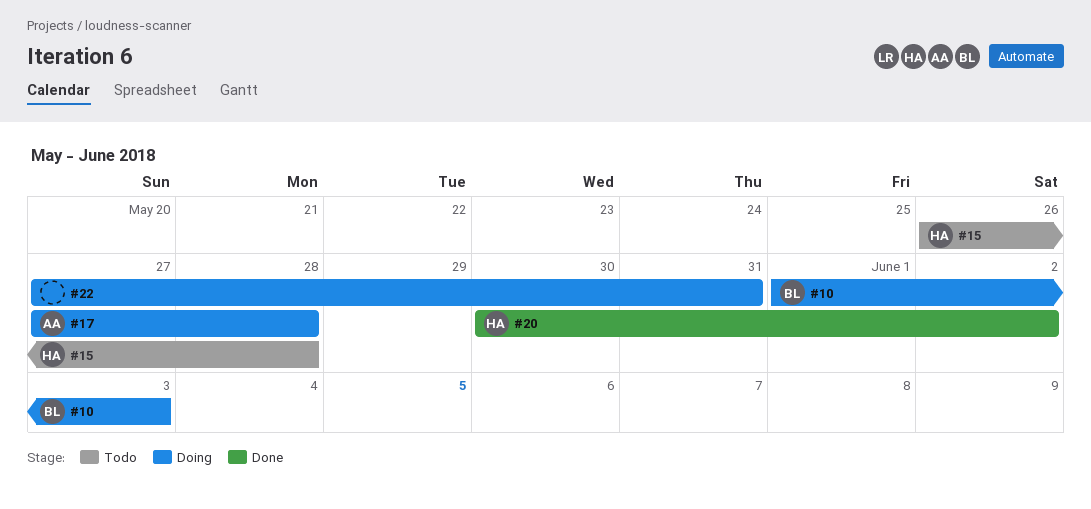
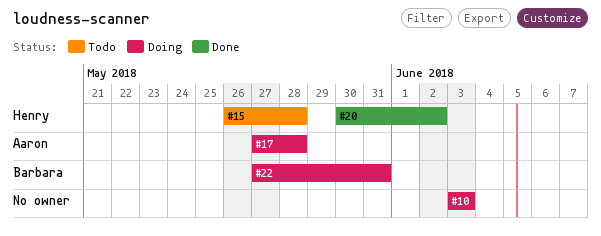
#10, owner: Barbara -> none
#10, start: Jun 1 -> Jun 3
#22, owner: none -> Barbara

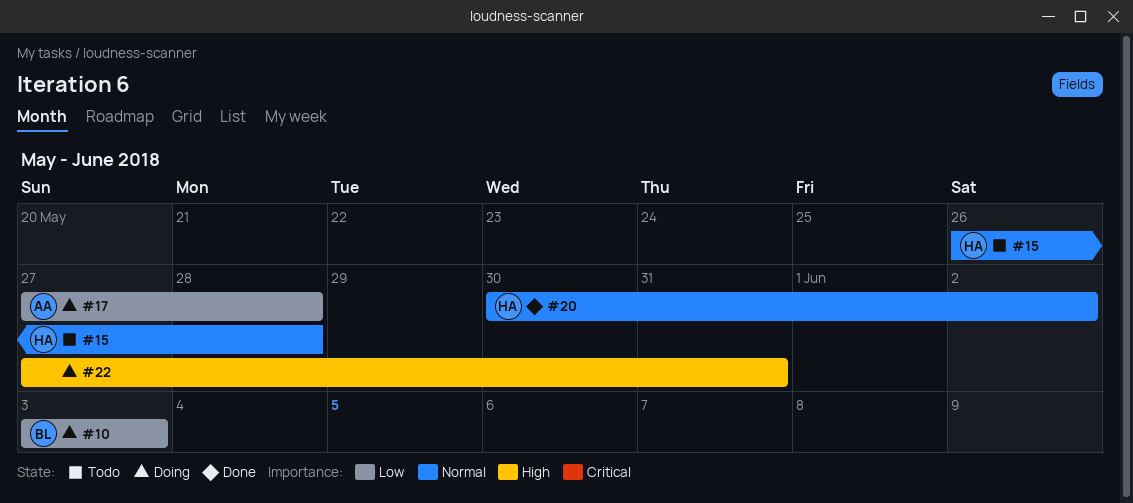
#10, owner: none -> Barbara
#22, owner: Barbara -> none

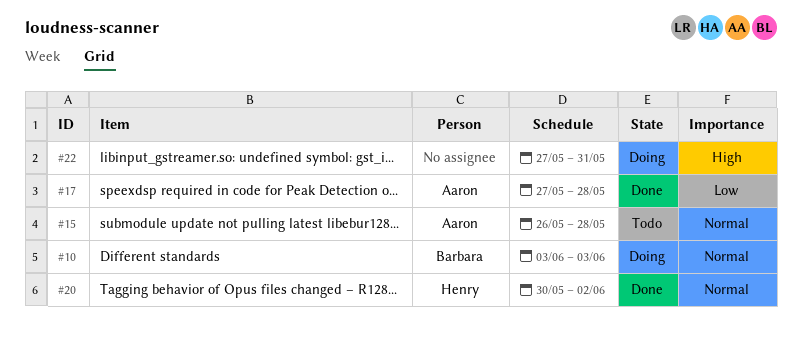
#10, priority: Low -> Normal
#15, owner: Henry -> Aaron
#17, status: Doing -> Done

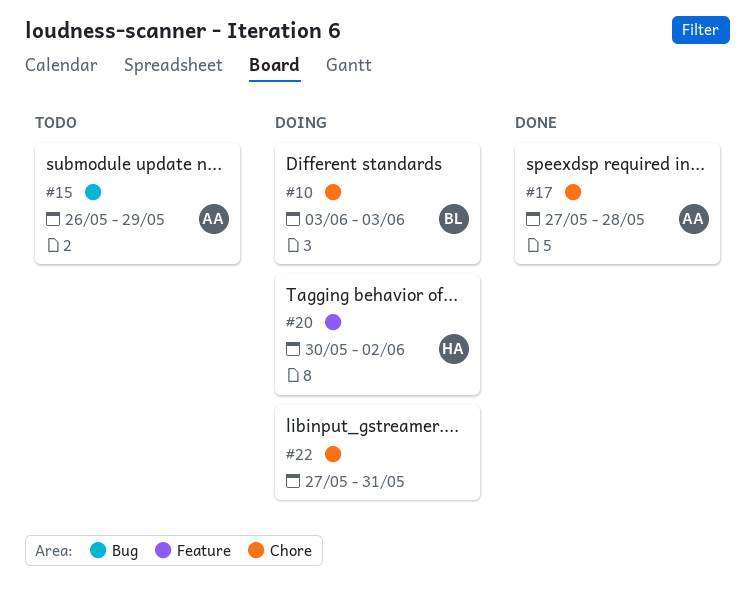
#15, due: May 28 -> May 29
#20, status: Done -> Doing

